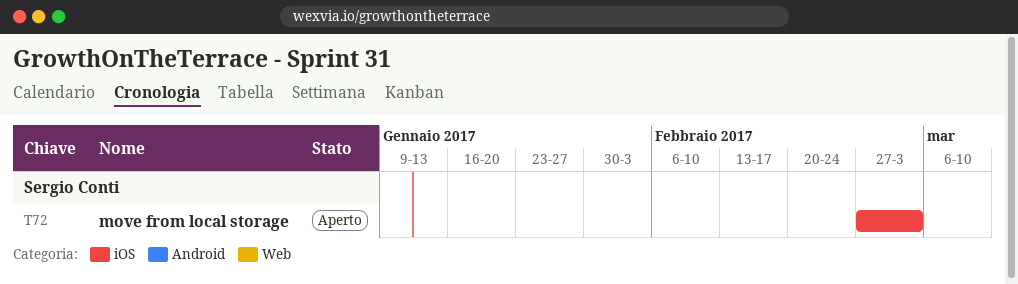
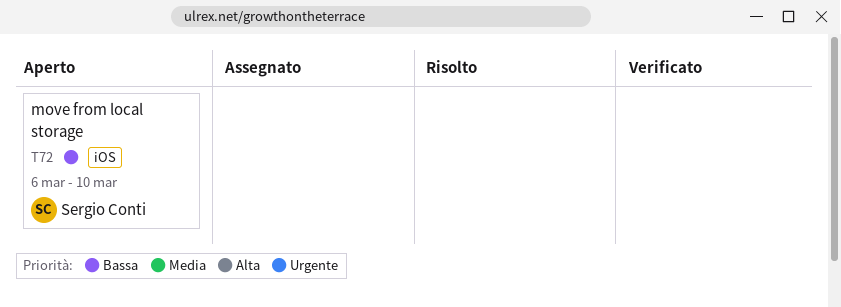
T72, start: Feb 27 -> Mar 6
T72, due: Mar 3 -> Mar 10

